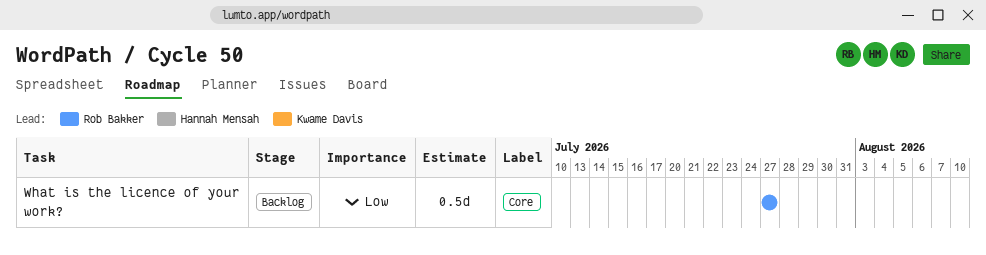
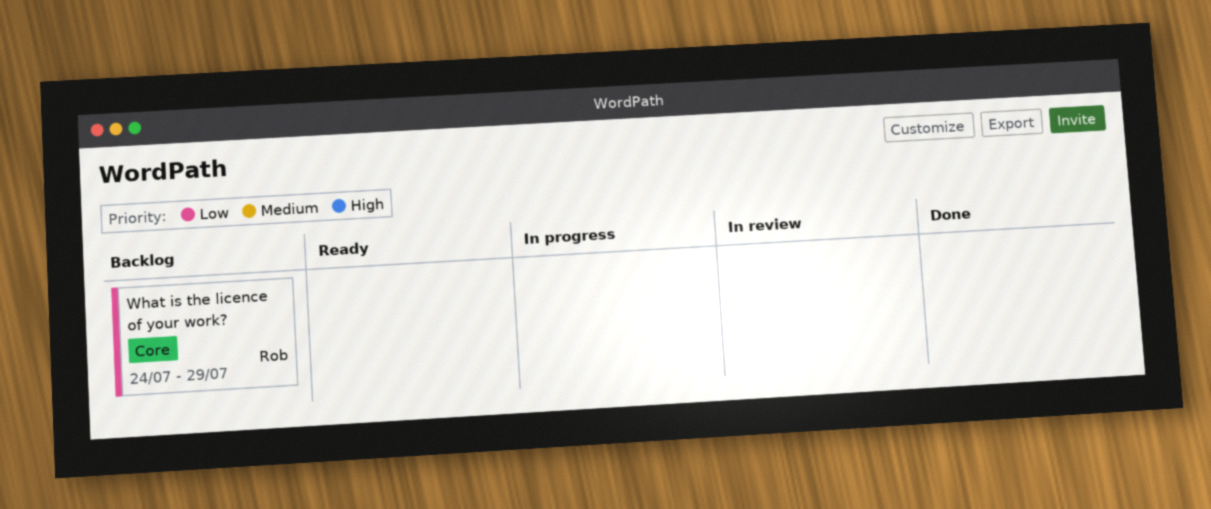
What is the licence of your work?, start: Jul 27 -> Jul 24
What is the licence of your work?, due: Jul 27 -> Jul 29

